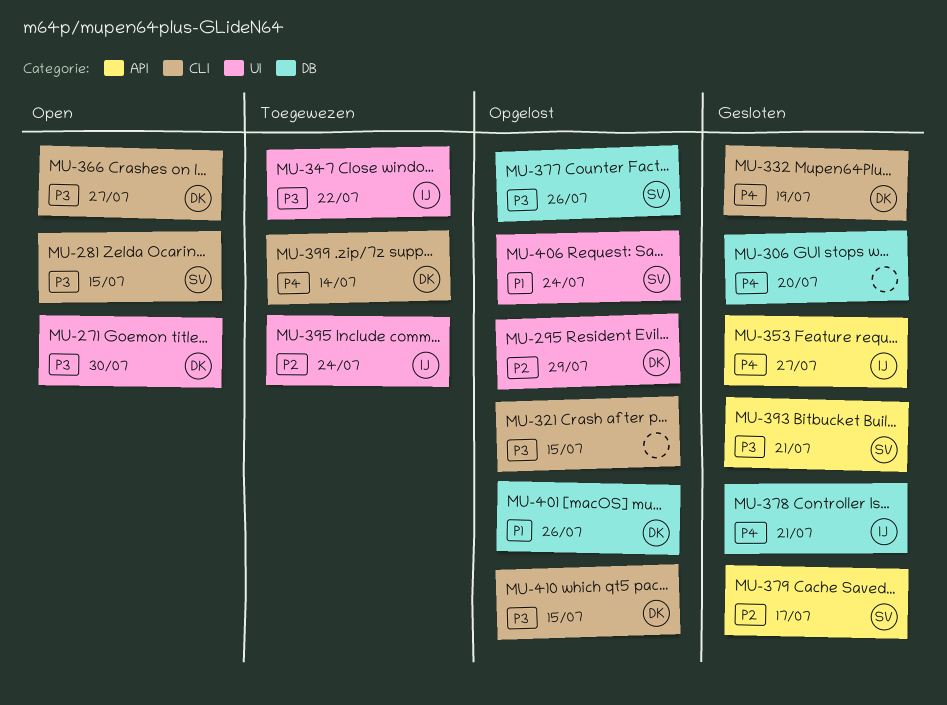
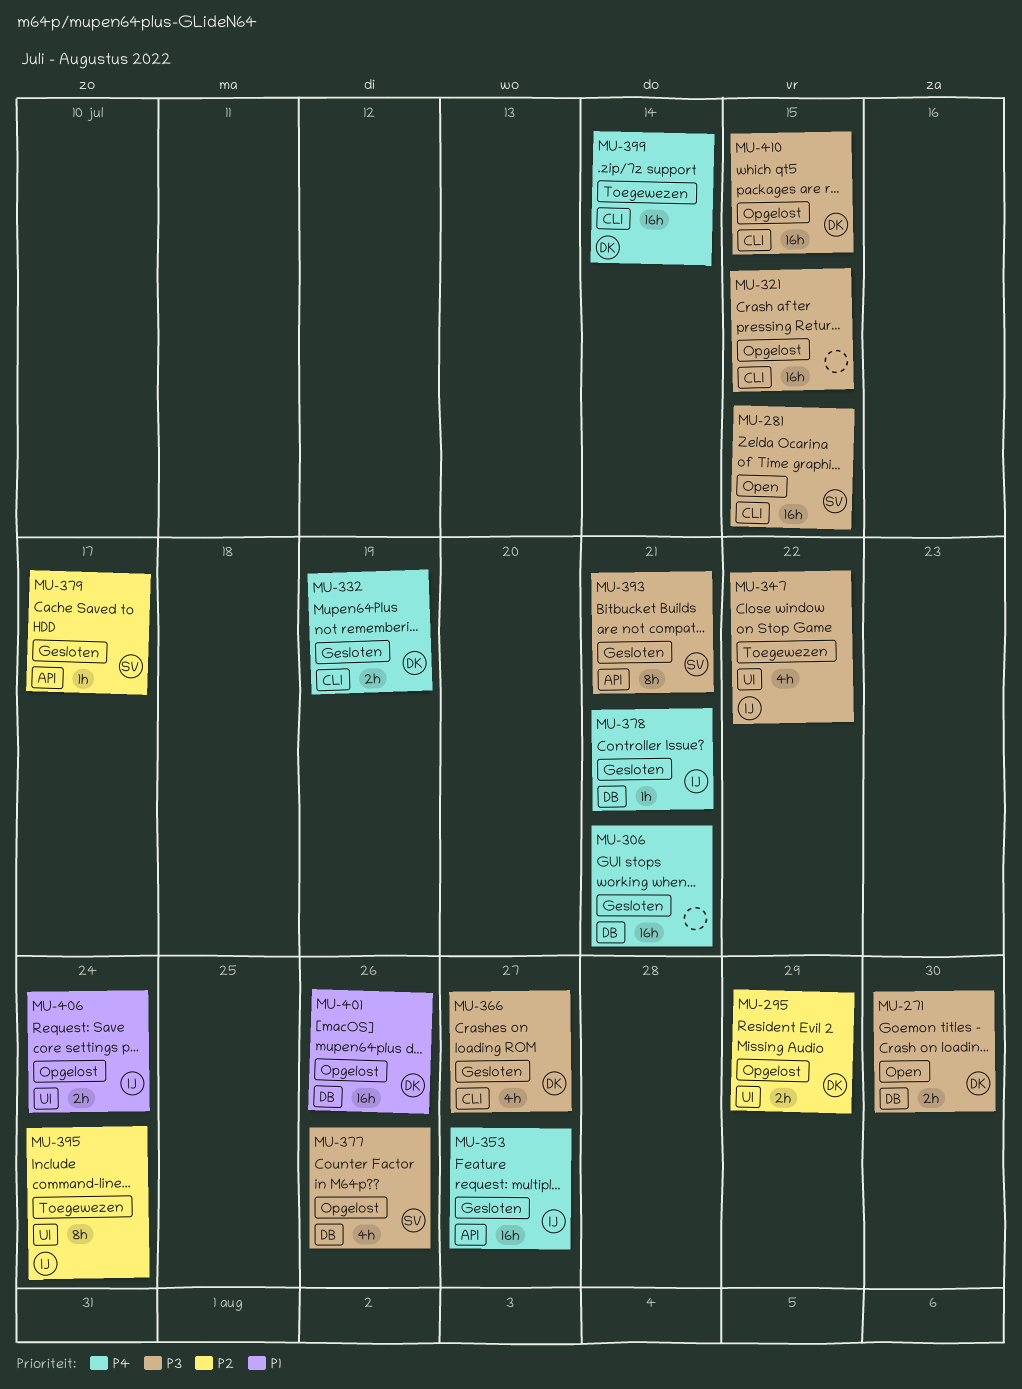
MU-271, label: UI -> DB
MU-306, due: Jul 20 -> Jul 21
MU-366, status: Open -> Gesloten
MU-406, owner: SV -> IJ

